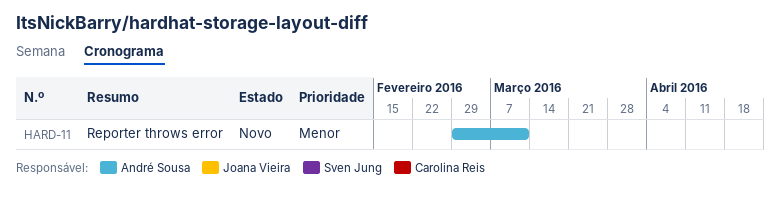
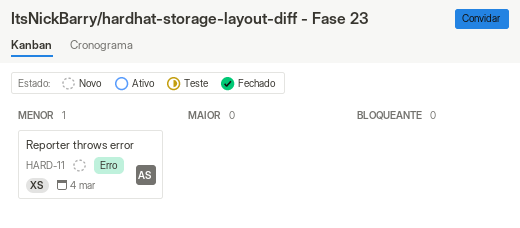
HARD-11, due: Mar 11 -> Mar 4

